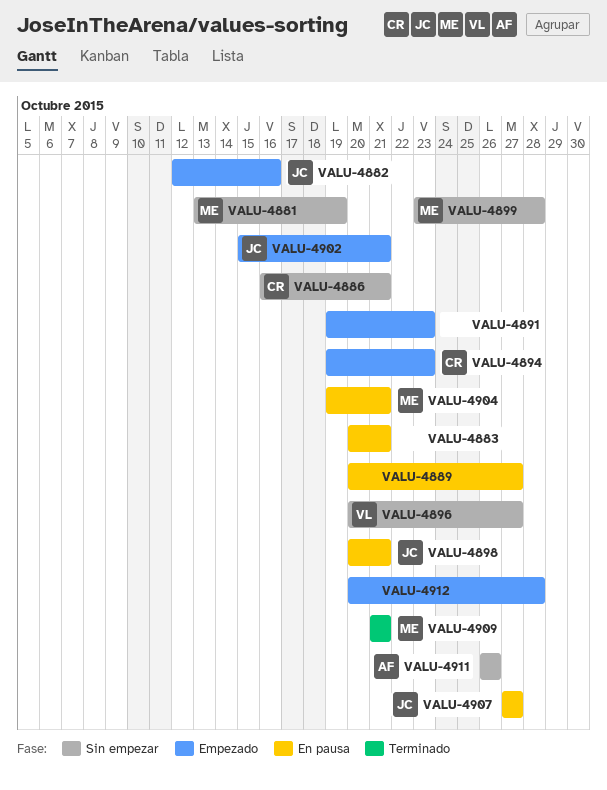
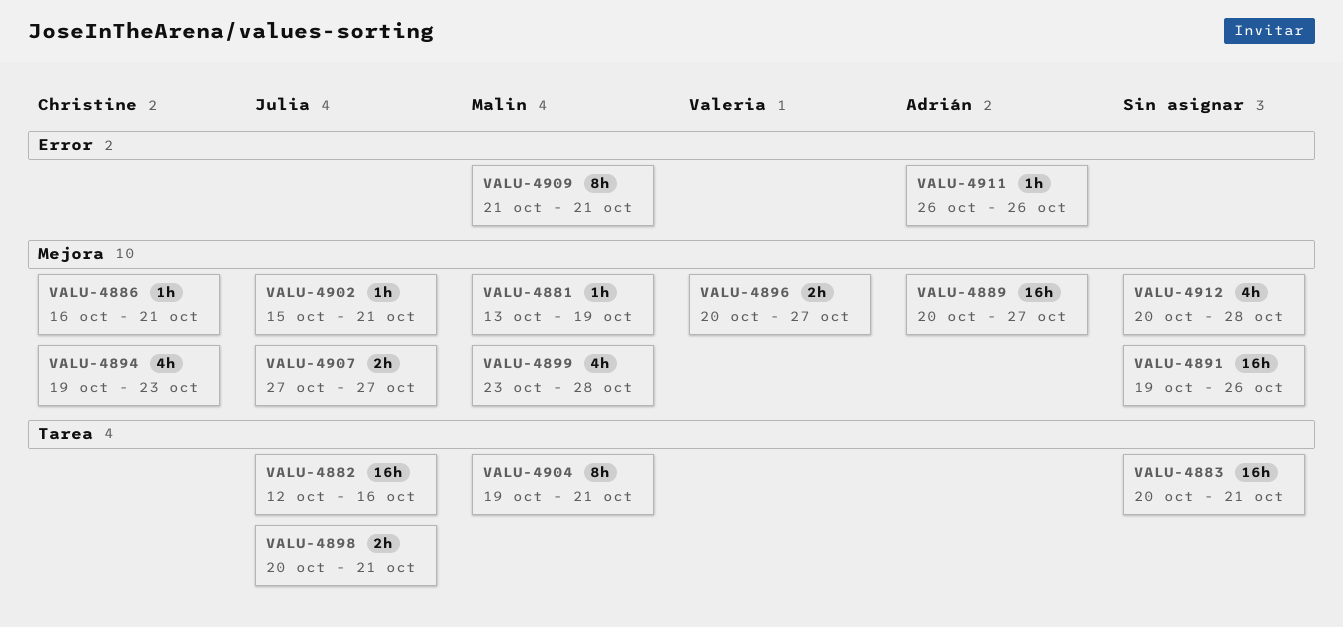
VALU-4889, owner: none -> Adrián
VALU-4891, due: Oct 23 -> Oct 26

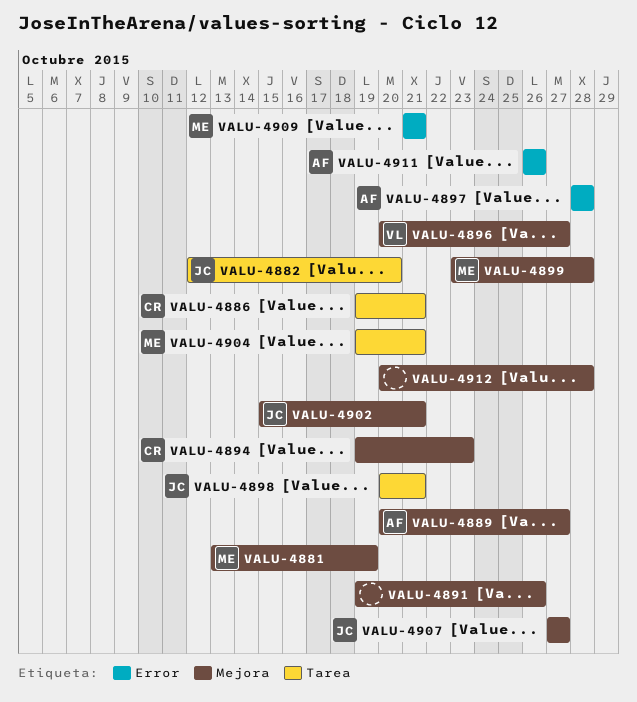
VALU-4882, due: Oct 16 -> Oct 20
VALU-4883: present -> none
VALU-4886, label: Mejora -> Tarea
VALU-4886, start: Oct 16 -> Oct 19
VALU-4897: none -> present

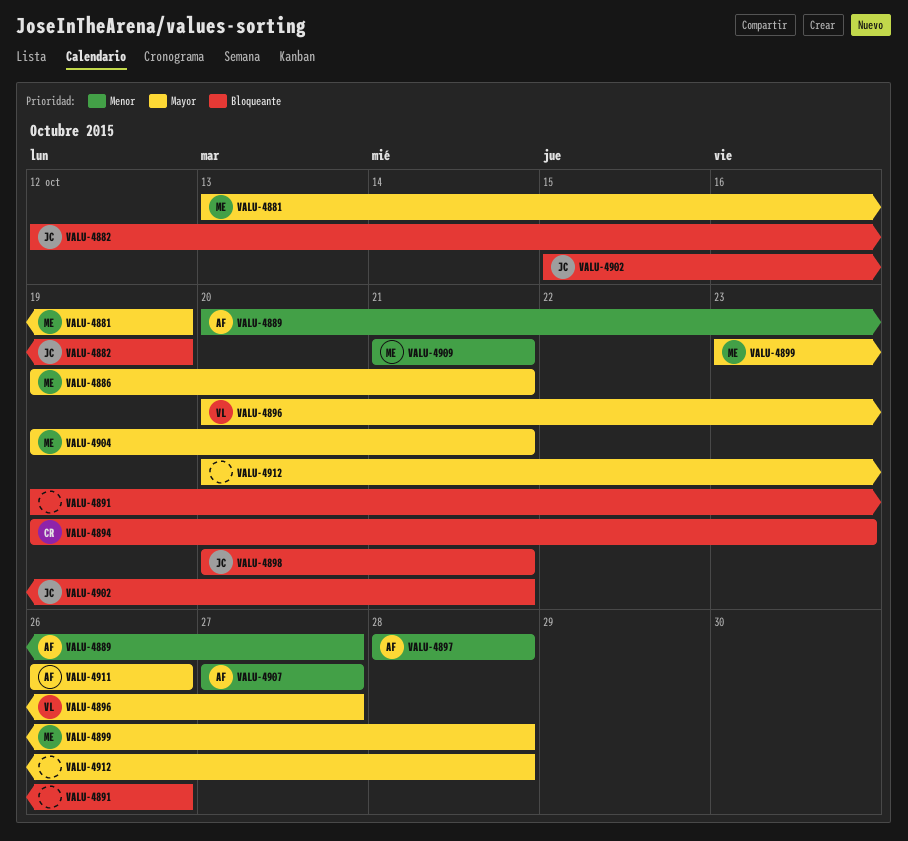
VALU-4882, due: Oct 20 -> Oct 19
VALU-4886, owner: CR -> ME
VALU-4907, owner: JC -> AF

